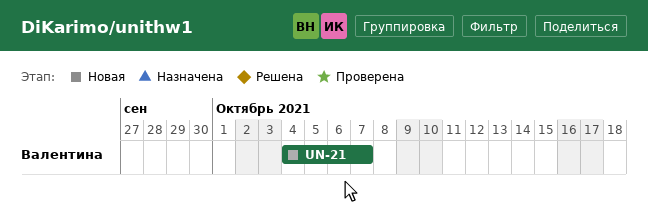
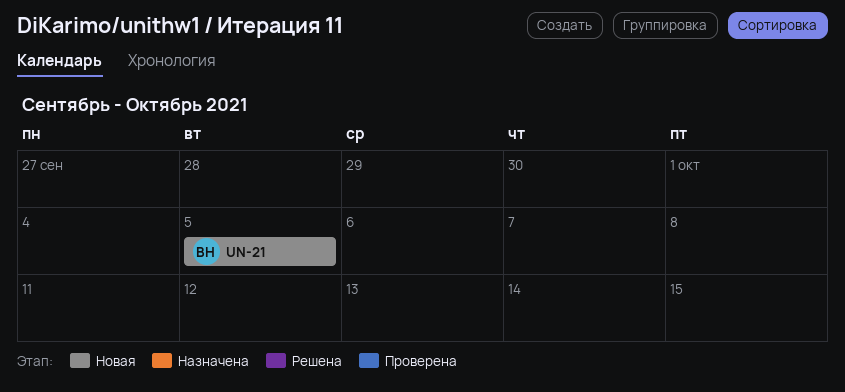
UN-21, start: Oct 4 -> Oct 5
UN-21, due: Oct 7 -> Oct 5

